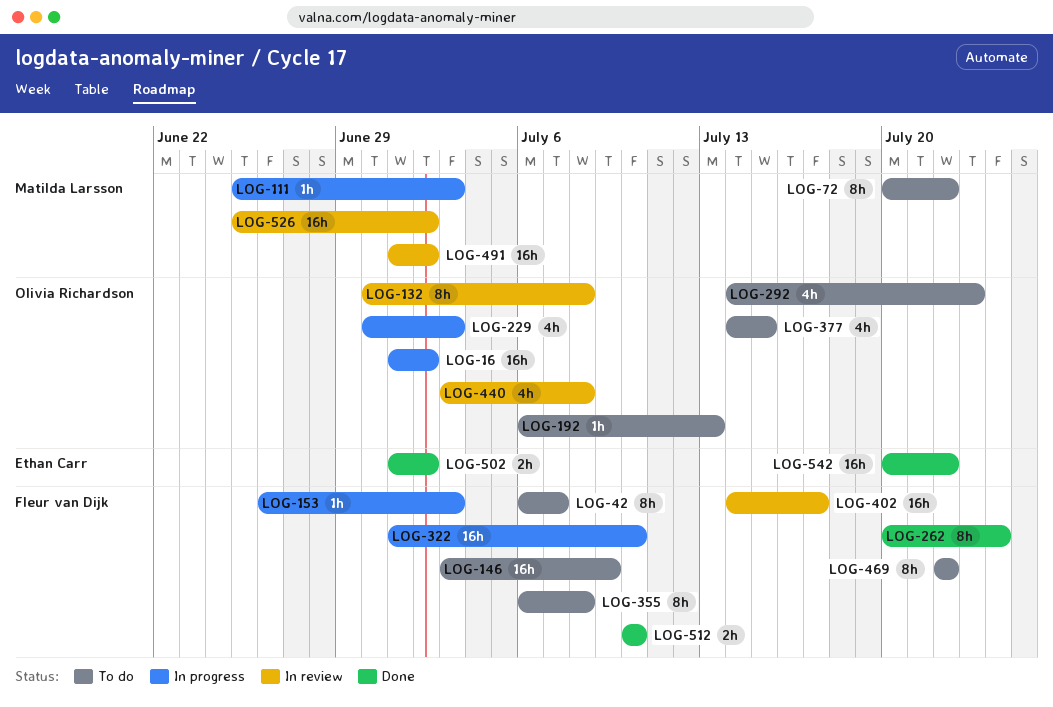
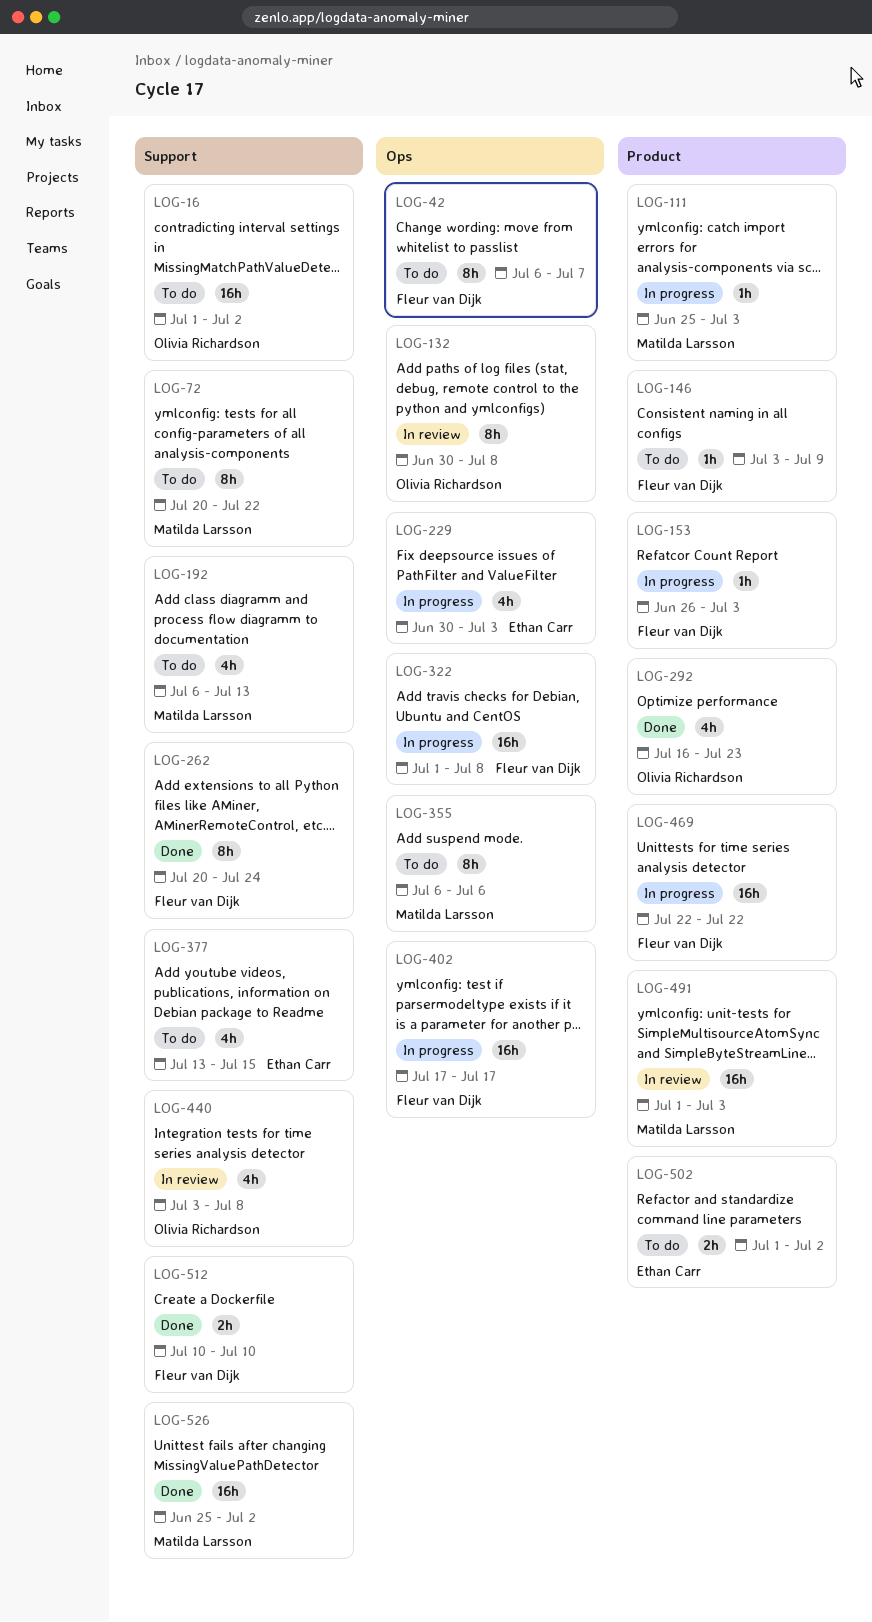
LOG-16, status: In progress -> To do
LOG-146, estimate: 16h -> 1h
LOG-192, owner: Olivia Richardson -> Matilda Larsson
LOG-192, estimate: 1h -> 4h
LOG-229, owner: Olivia Richardson -> Ethan Carr
LOG-292, status: To do -> Done
LOG-292, start: Jul 14 -> Jul 16
LOG-322, due: Jul 10 -> Jul 8
LOG-355, owner: Fleur van Dijk -> Matilda Larsson
LOG-355, due: Jul 8 -> Jul 6
LOG-377, owner: Olivia Richardson -> Ethan Carr
LOG-377, start: Jul 14 -> Jul 13
LOG-402, status: In review -> In progress
LOG-402, start: Jul 14 -> Jul 17
LOG-469, status: To do -> In progress
LOG-469, estimate: 8h -> 16h
LOG-491, due: Jul 2 -> Jul 3
LOG-502, status: Done -> To do
LOG-526, status: In review -> Done
LOG-542: present -> none

